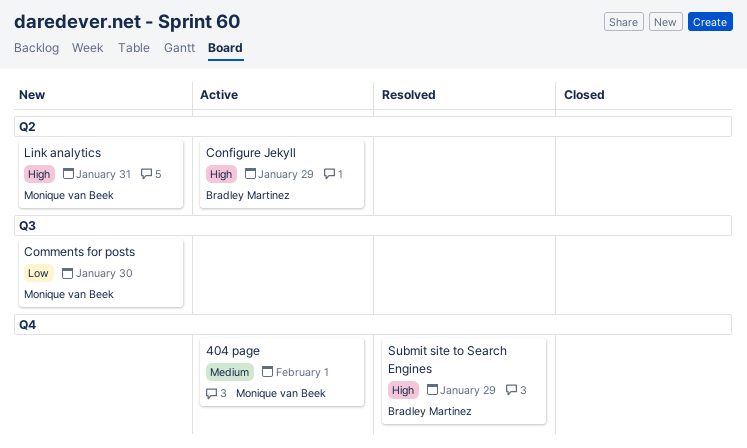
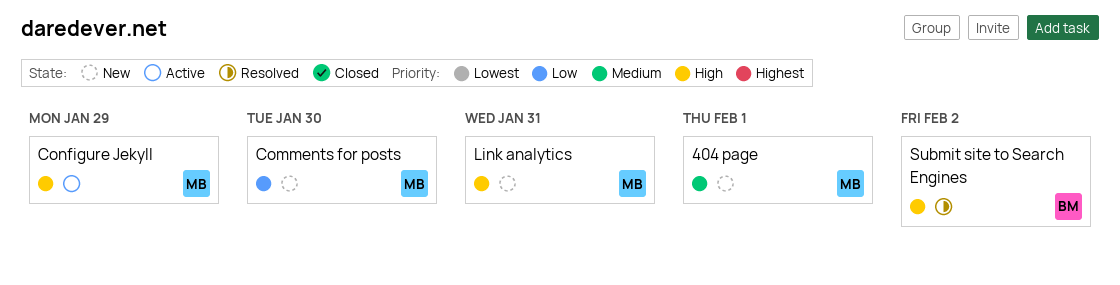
404 page, status: Active -> New
Configure Jekyll, owner: Bradley Martinez -> Monique van Beek
Submit site to Search Engines, due: Jan 29 -> Feb 2

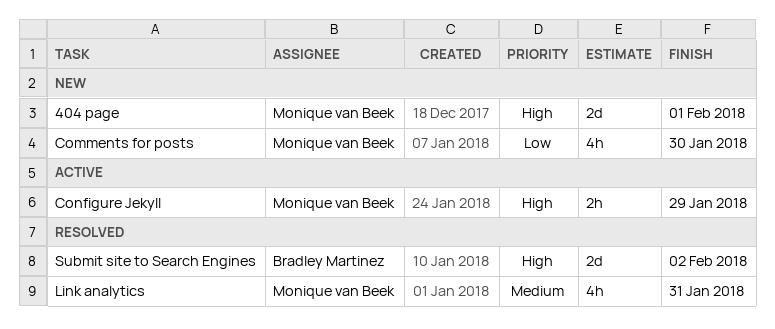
404 page, priority: Medium -> High
Link analytics, status: New -> Resolved
Link analytics, priority: High -> Medium

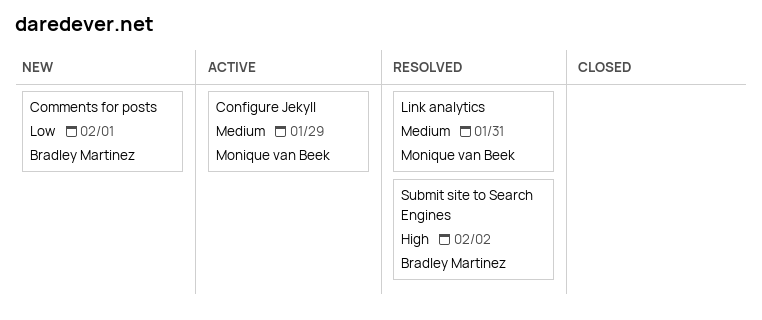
404 page: present -> none
Comments for posts, owner: Monique van Beek -> Bradley Martinez
Comments for posts, due: Jan 30 -> Feb 1
Configure Jekyll, priority: High -> Medium

